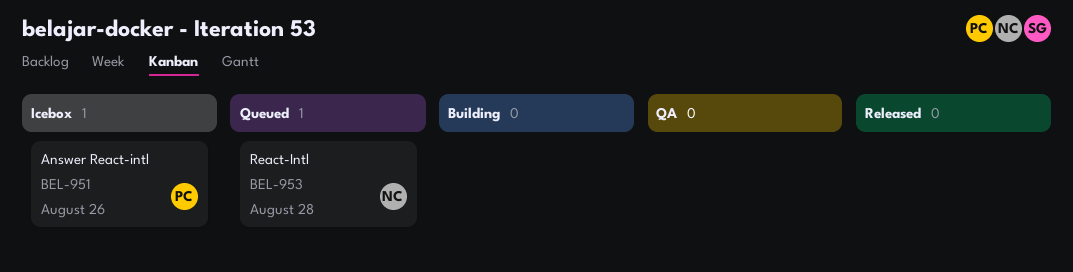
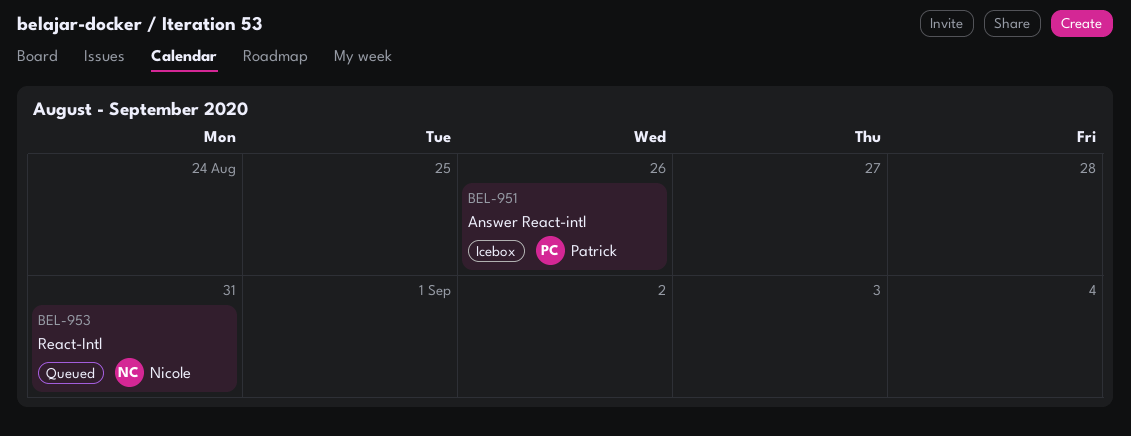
BEL-953, due: Aug 28 -> Aug 31

